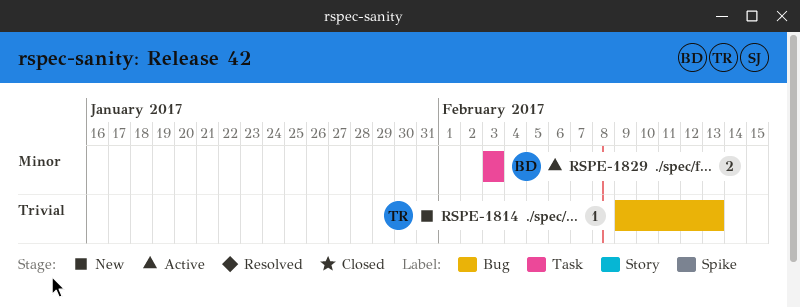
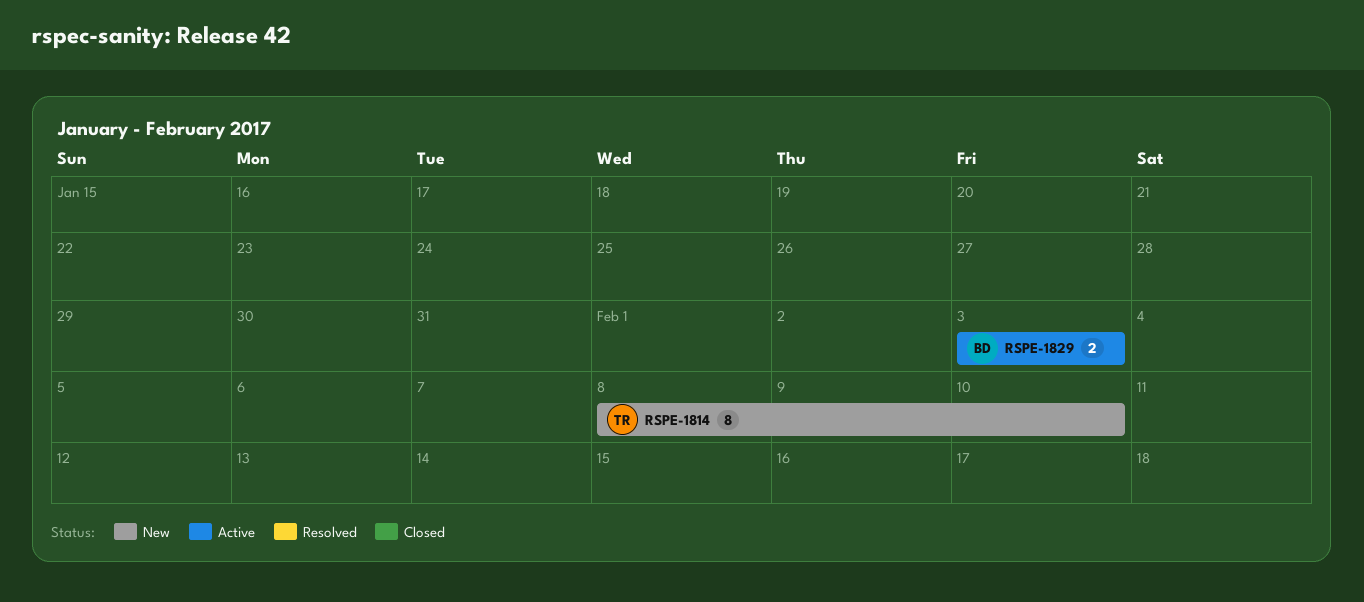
RSPE-1814, estimate: 1 -> 8
RSPE-1814, start: Feb 9 -> Feb 8
RSPE-1814, due: Feb 13 -> Feb 10

